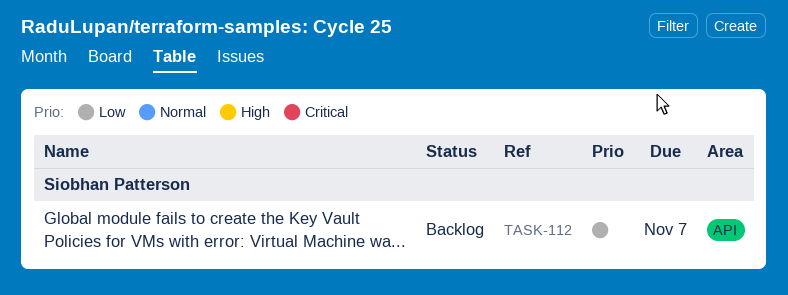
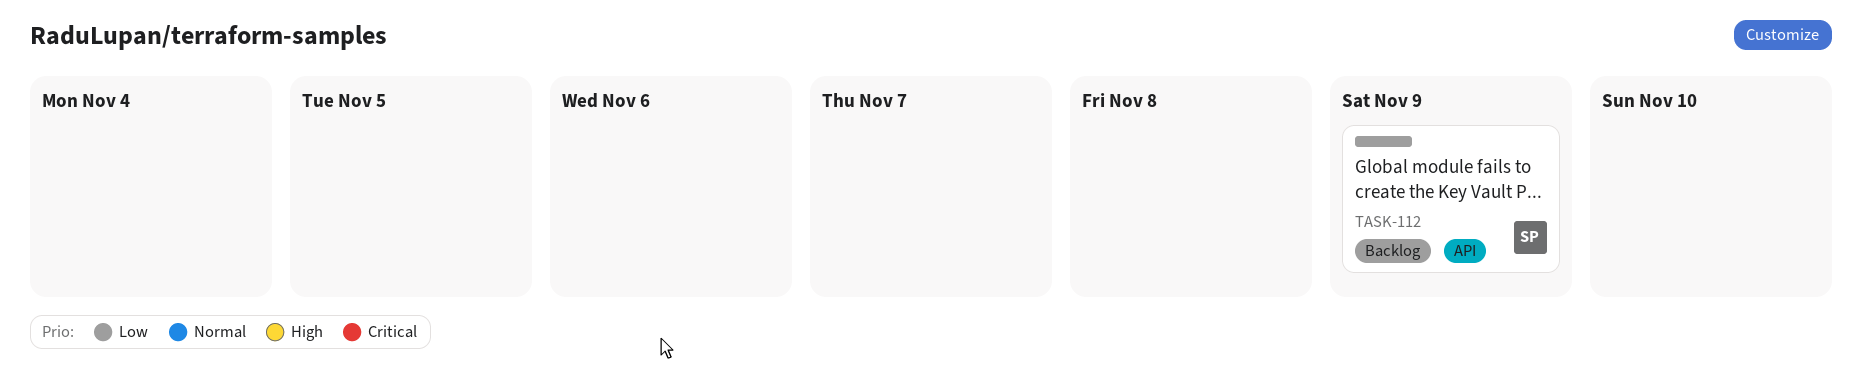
TASK-112, due: Nov 7 -> Nov 9

